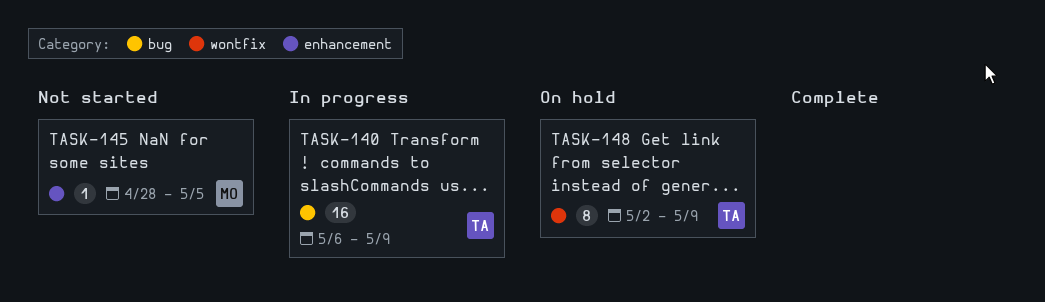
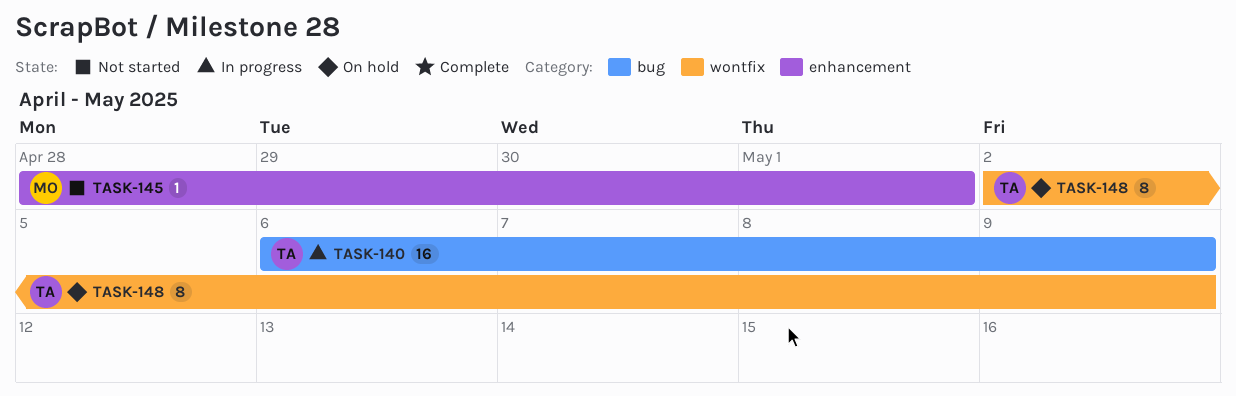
TASK-145, due: May 5 -> May 1

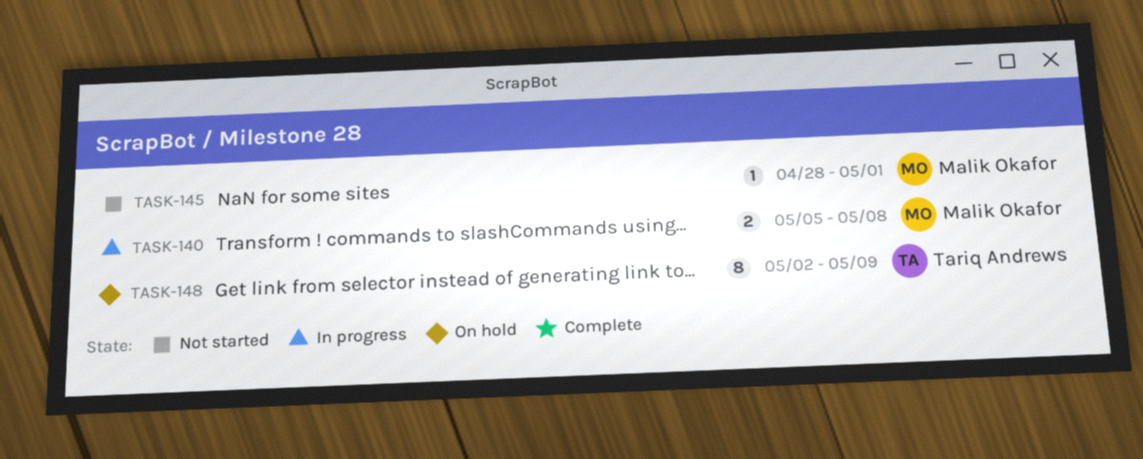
TASK-140, owner: Tariq Andrews -> Malik Okafor
TASK-140, estimate: 16 -> 2
TASK-140, start: May 6 -> May 5
TASK-140, due: May 9 -> May 8

